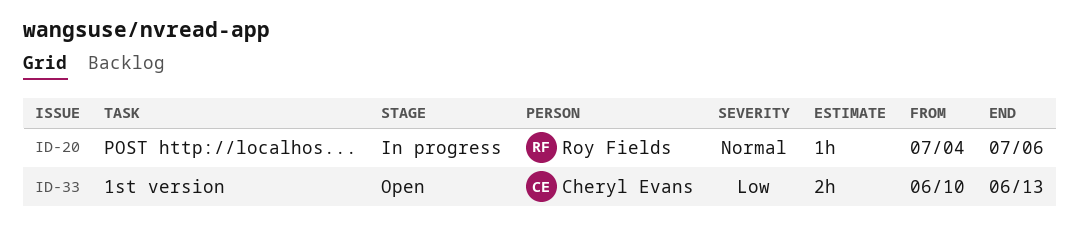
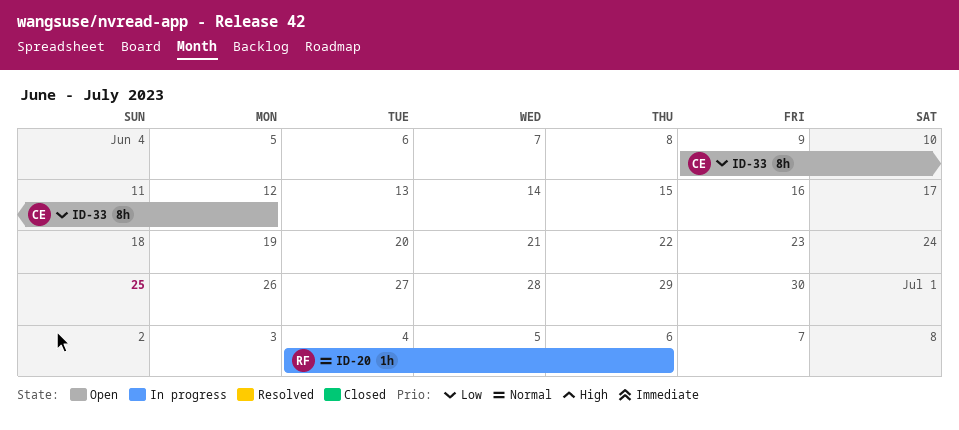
ID-33, estimate: 2h -> 8h
ID-33, start: Jun 10 -> Jun 9
ID-33, due: Jun 13 -> Jun 12

